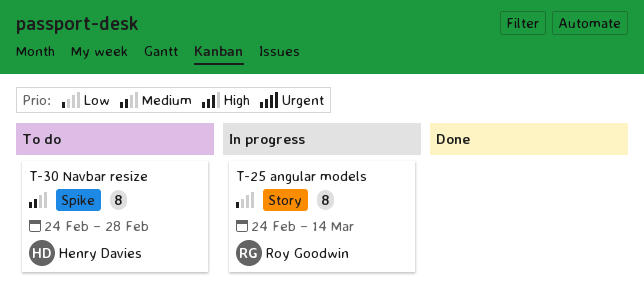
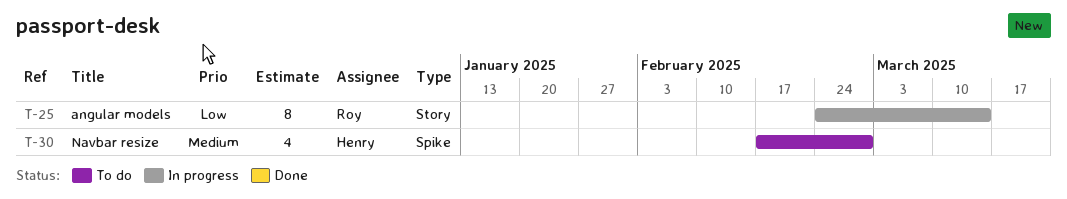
T-30, estimate: 8 -> 4
T-30, start: Feb 24 -> Feb 17

